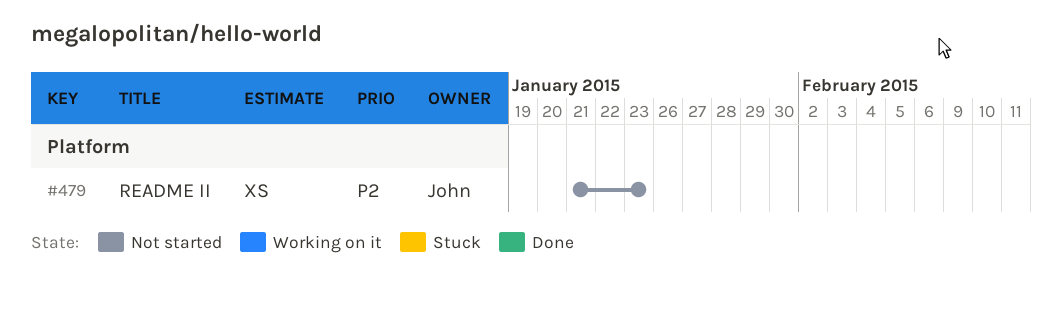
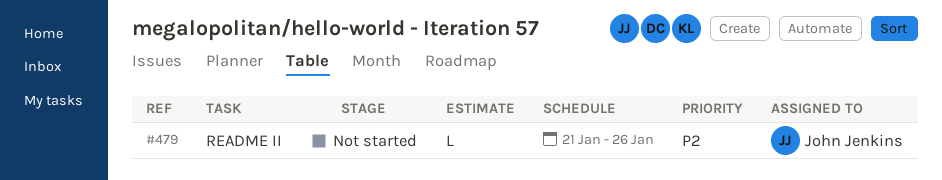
#479, estimate: XS -> L
#479, due: Jan 23 -> Jan 26

